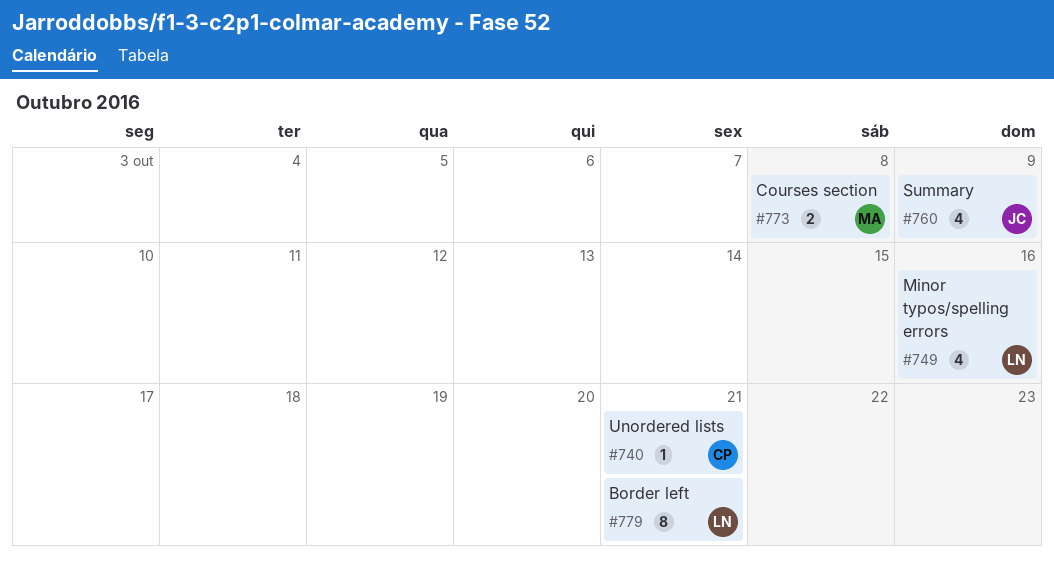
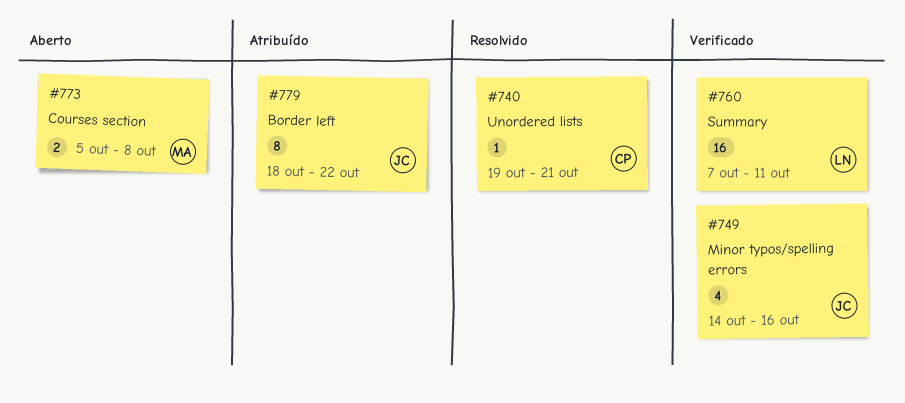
#749, owner: LN -> JC
#760, owner: JC -> LN
#760, estimate: 4 -> 16
#760, due: Oct 9 -> Oct 11
#779, owner: LN -> JC
#779, due: Oct 21 -> Oct 22

